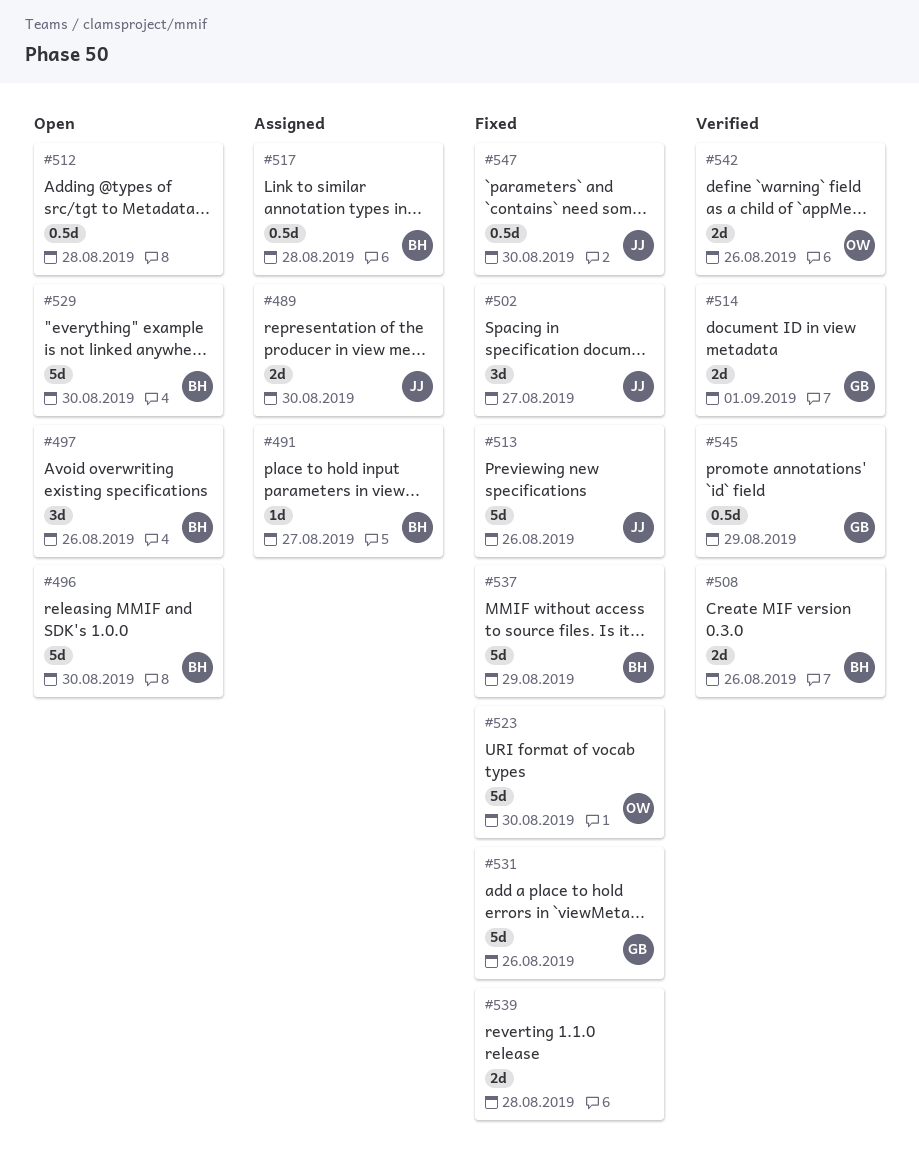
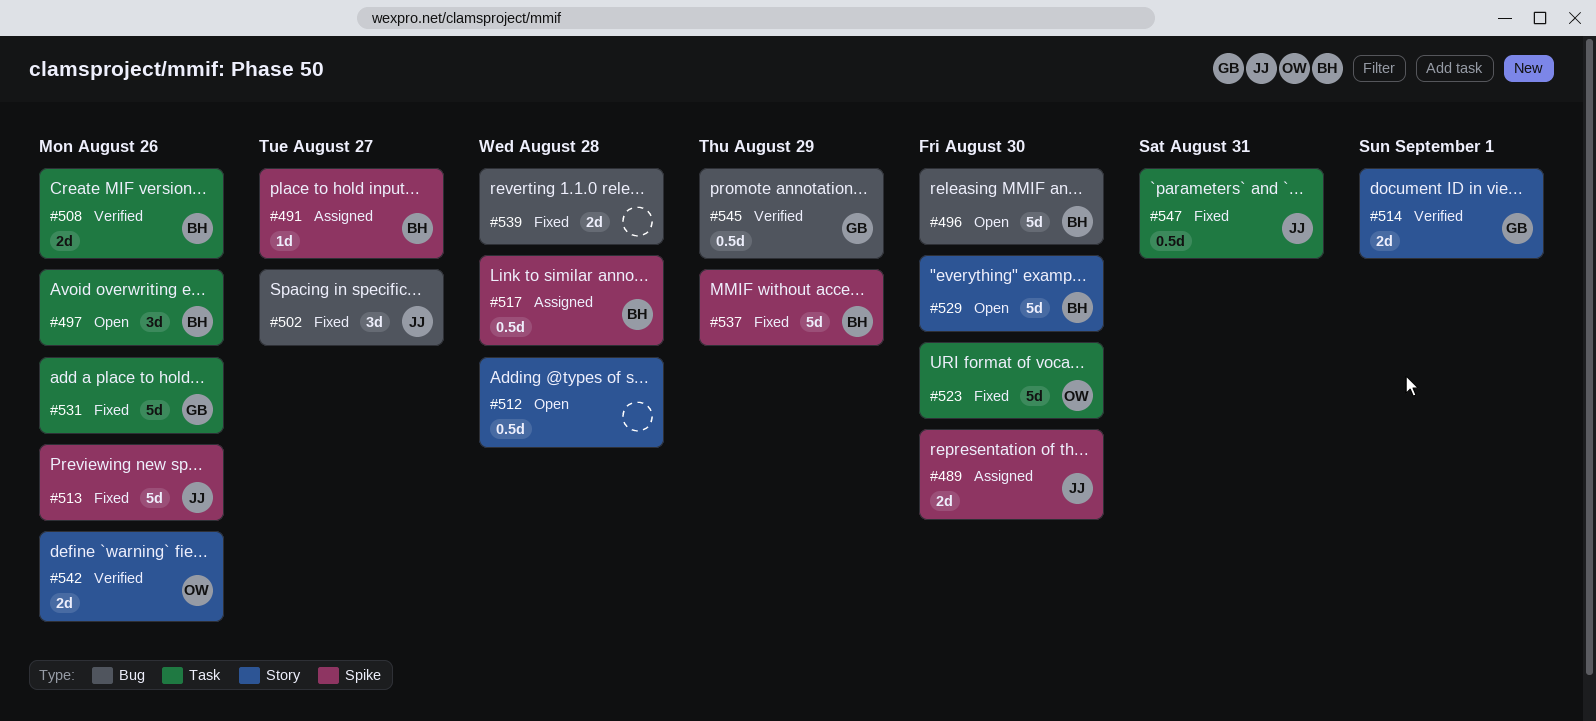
#547, due: Aug 30 -> Aug 31

